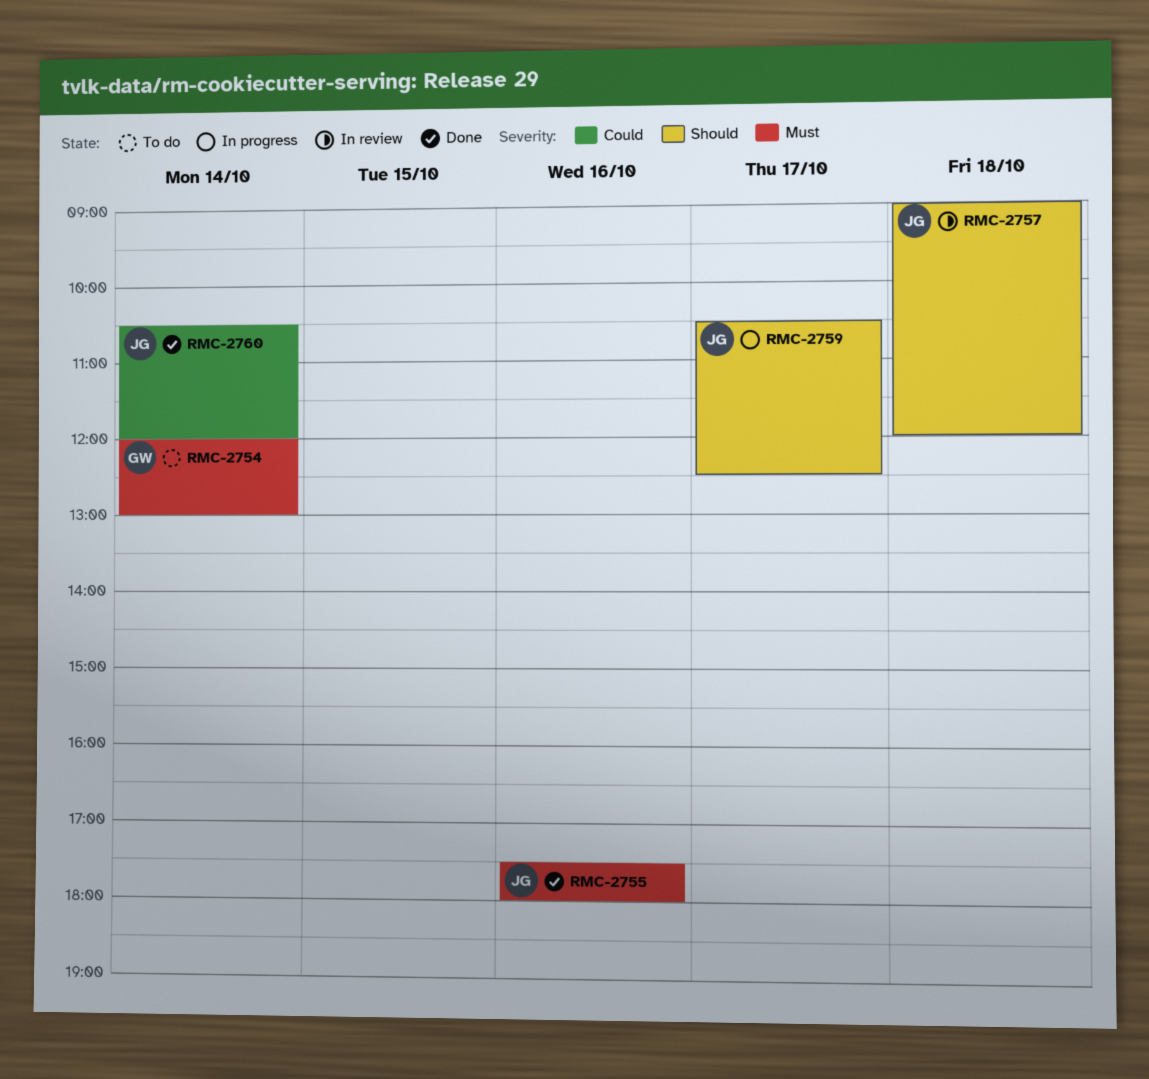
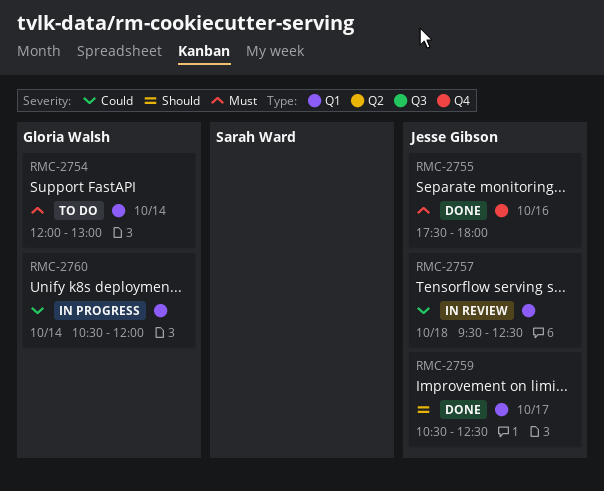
RMC-2757, priority: Should -> Could
RMC-2757, begins: 09:00 -> 09:30
RMC-2757, ends: 12:00 -> 12:30
RMC-2759, status: In progress -> Done
RMC-2760, status: Done -> In progress
RMC-2760, owner: Jesse Gibson -> Gloria Walsh

